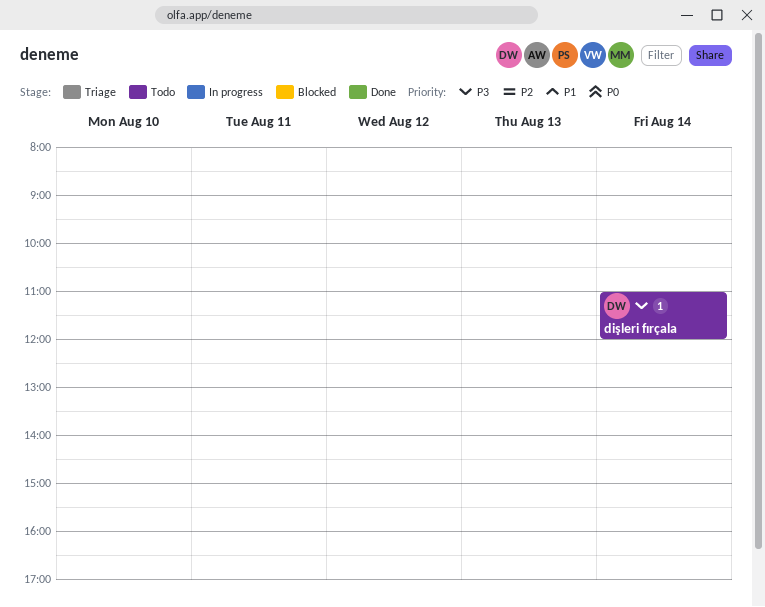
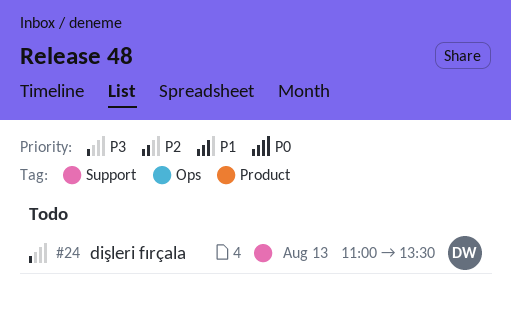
dişleri fırçala, day: Aug 14 -> Aug 13
dişleri fırçala, ends: 12:00 -> 13:30

